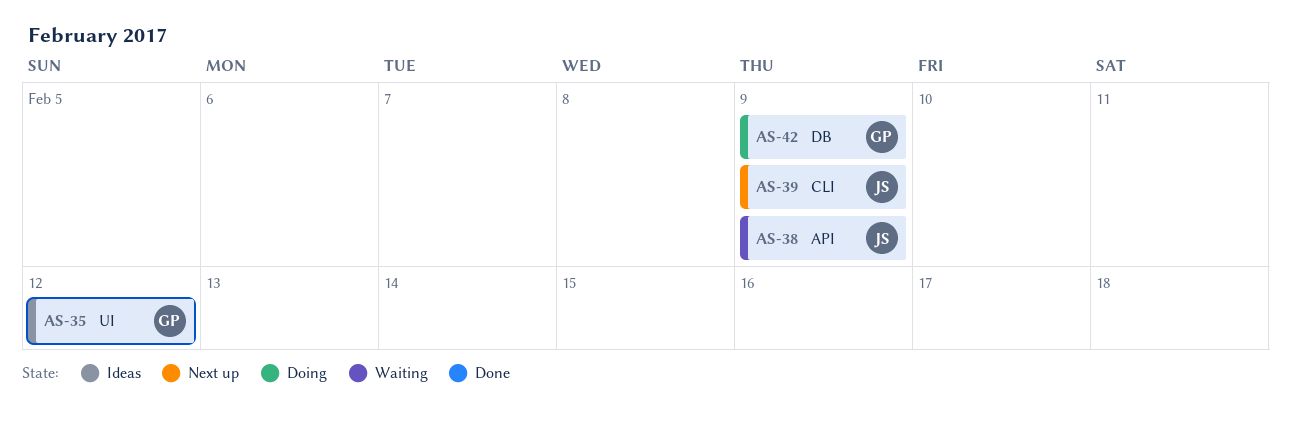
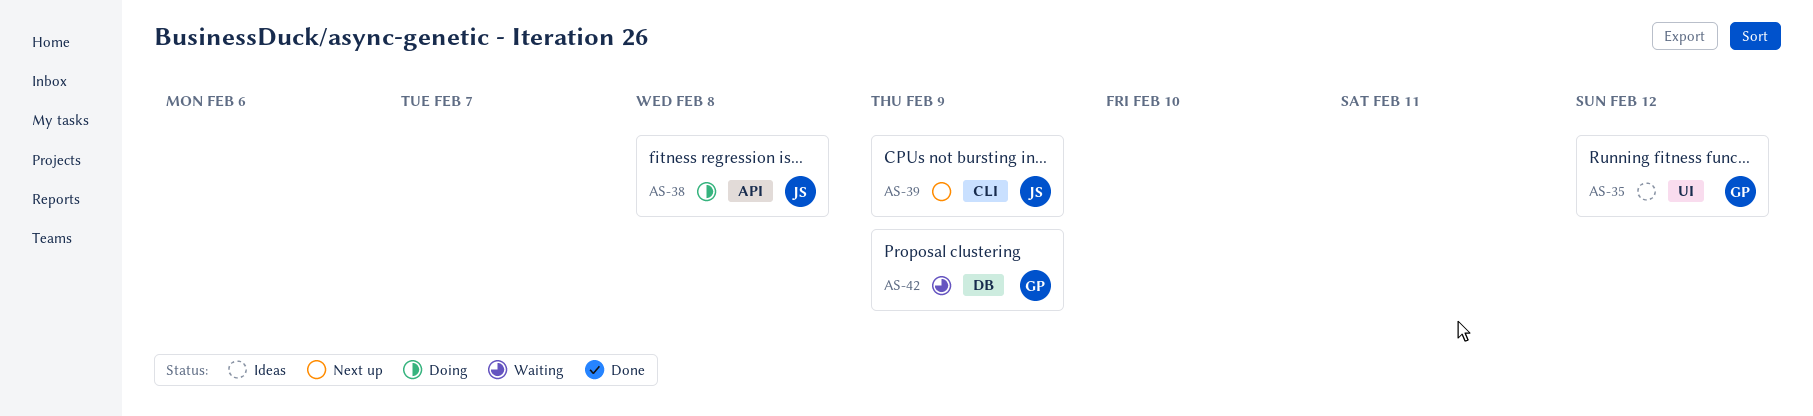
AS-38, status: Waiting -> Doing
AS-38, due: Feb 9 -> Feb 8
AS-42, status: Doing -> Waiting

